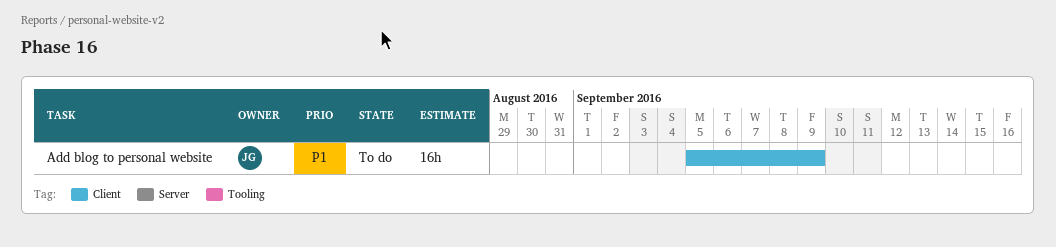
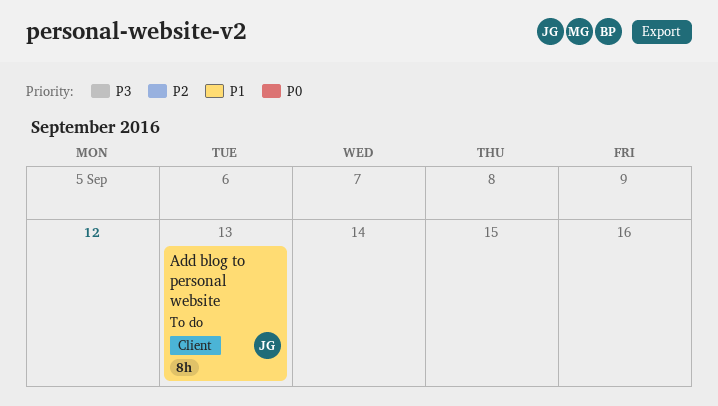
Add blog to personal website, estimate: 16h -> 8h
Add blog to personal website, due: Sep 9 -> Sep 13

